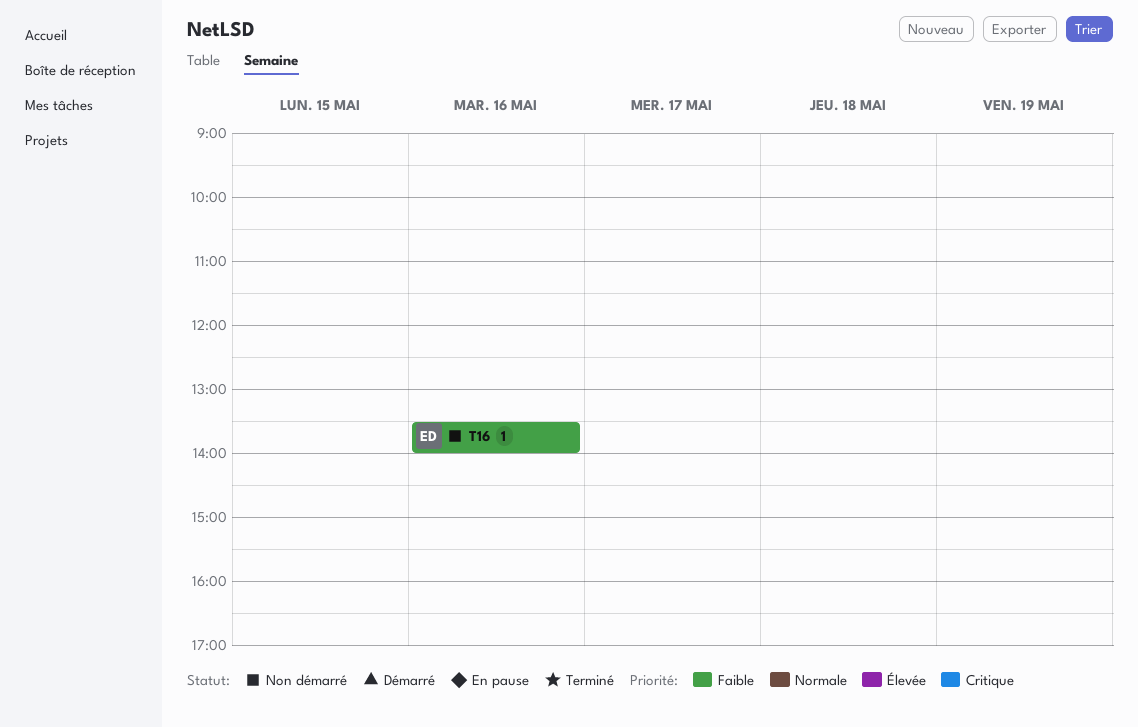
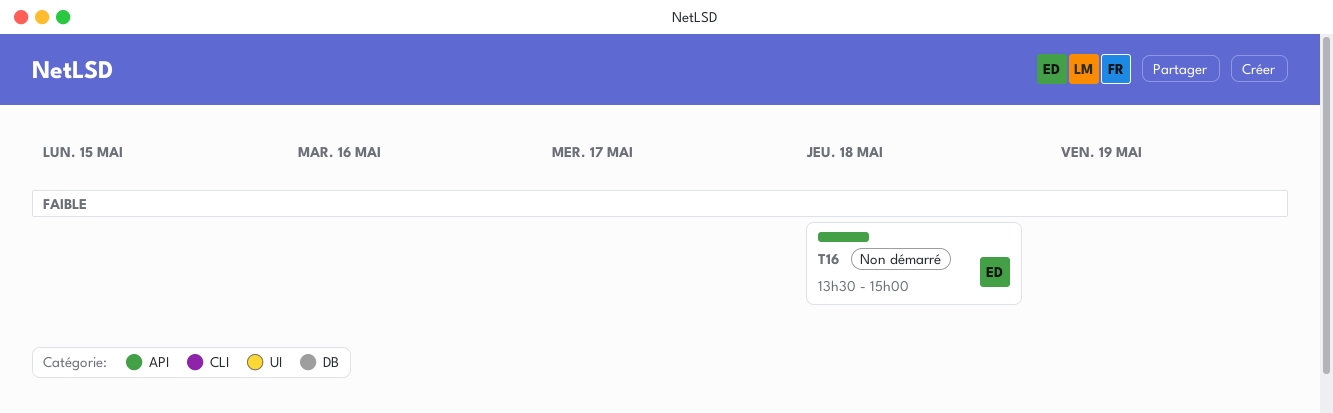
T16, day: May 16 -> May 18
T16, ends: 14:00 -> 15:00

